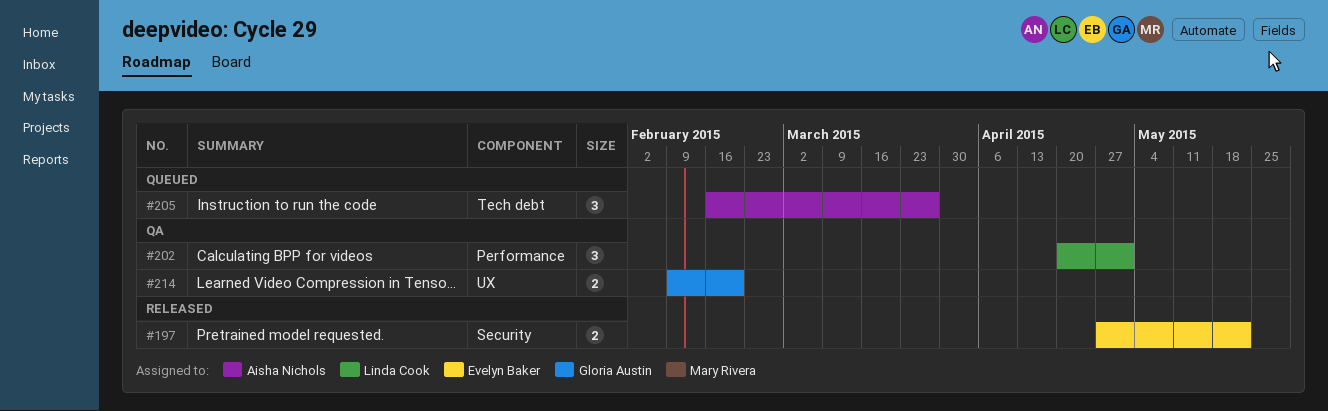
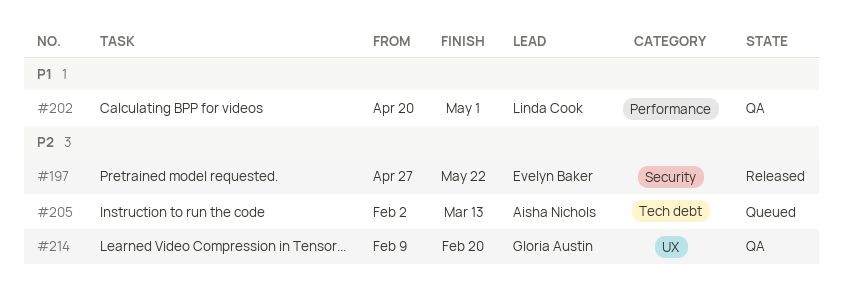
#205, start: Feb 16 -> Feb 2
#205, due: Mar 27 -> Mar 13

